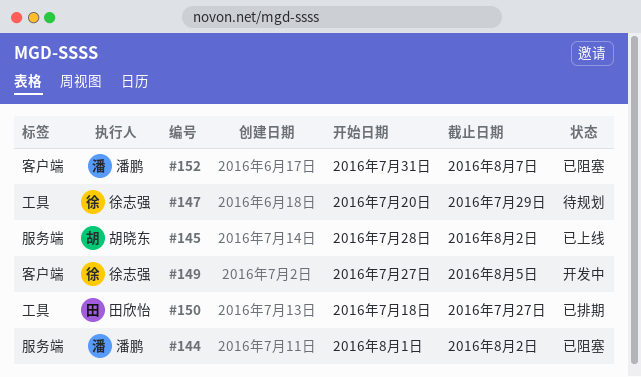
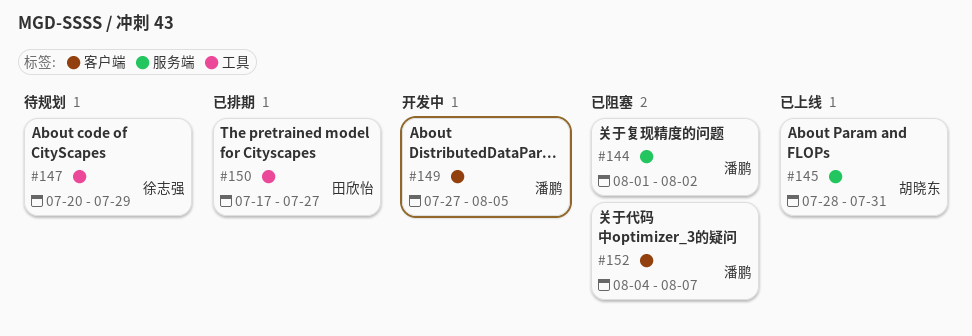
#145, due: Aug 2 -> Jul 31
#149, owner: 徐志强 -> 潘鹏
#150, start: Jul 18 -> Jul 17
#152, start: Jul 31 -> Aug 4

